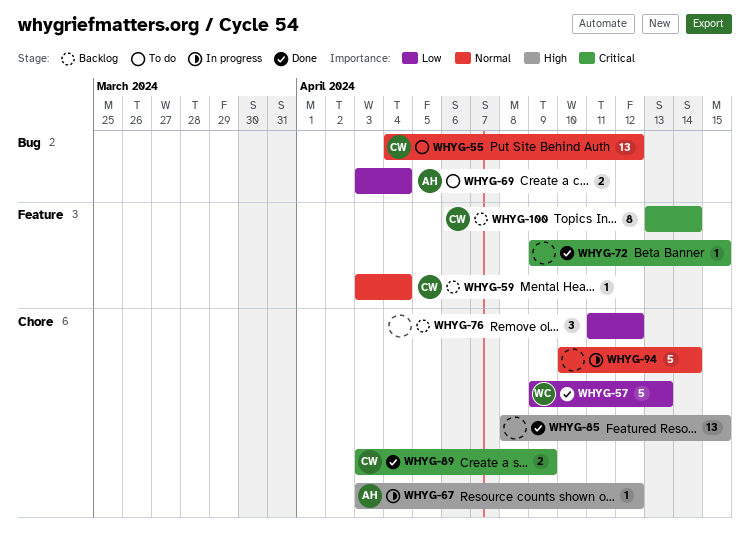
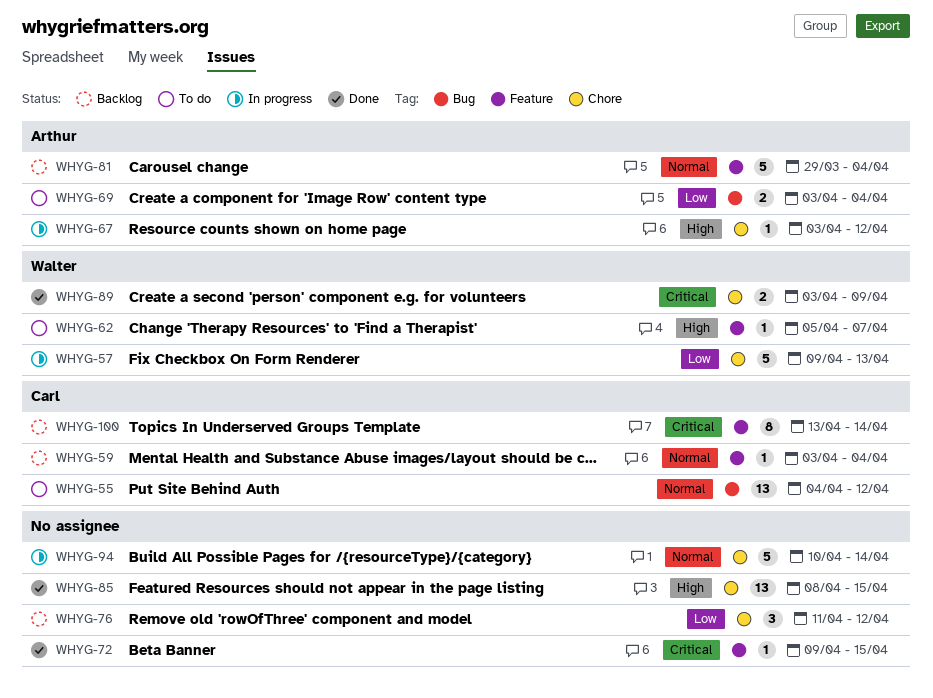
WHYG-57, status: Done -> In progress
WHYG-62: none -> present
WHYG-81: none -> present
WHYG-89, owner: Carl -> Walter

